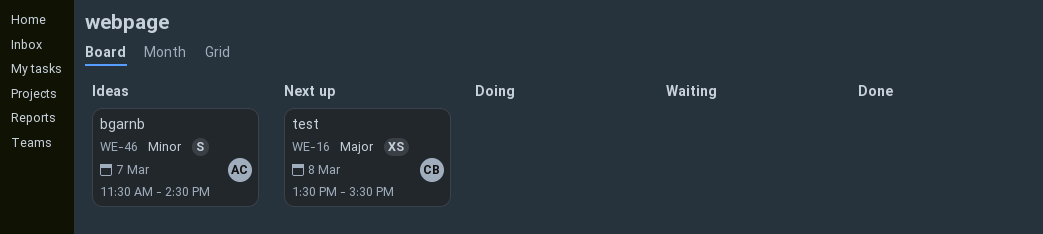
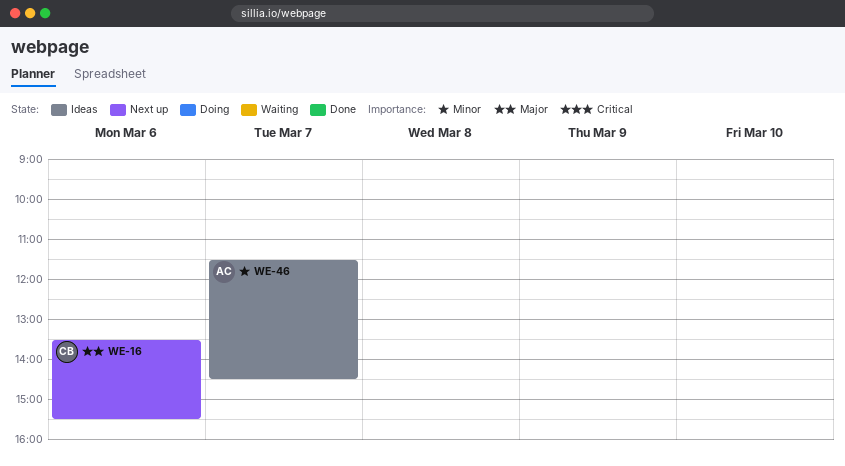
WE-16, day: Mar 8 -> Mar 6

